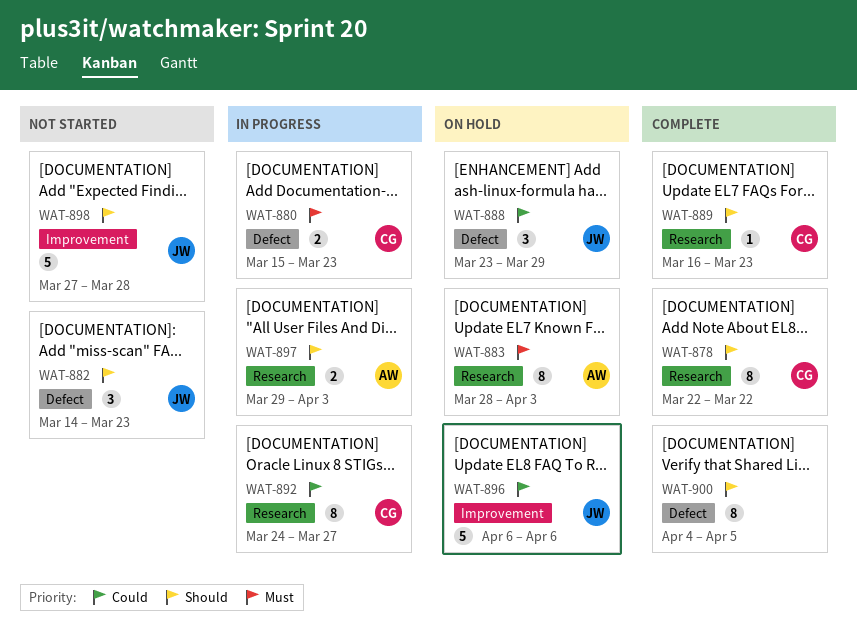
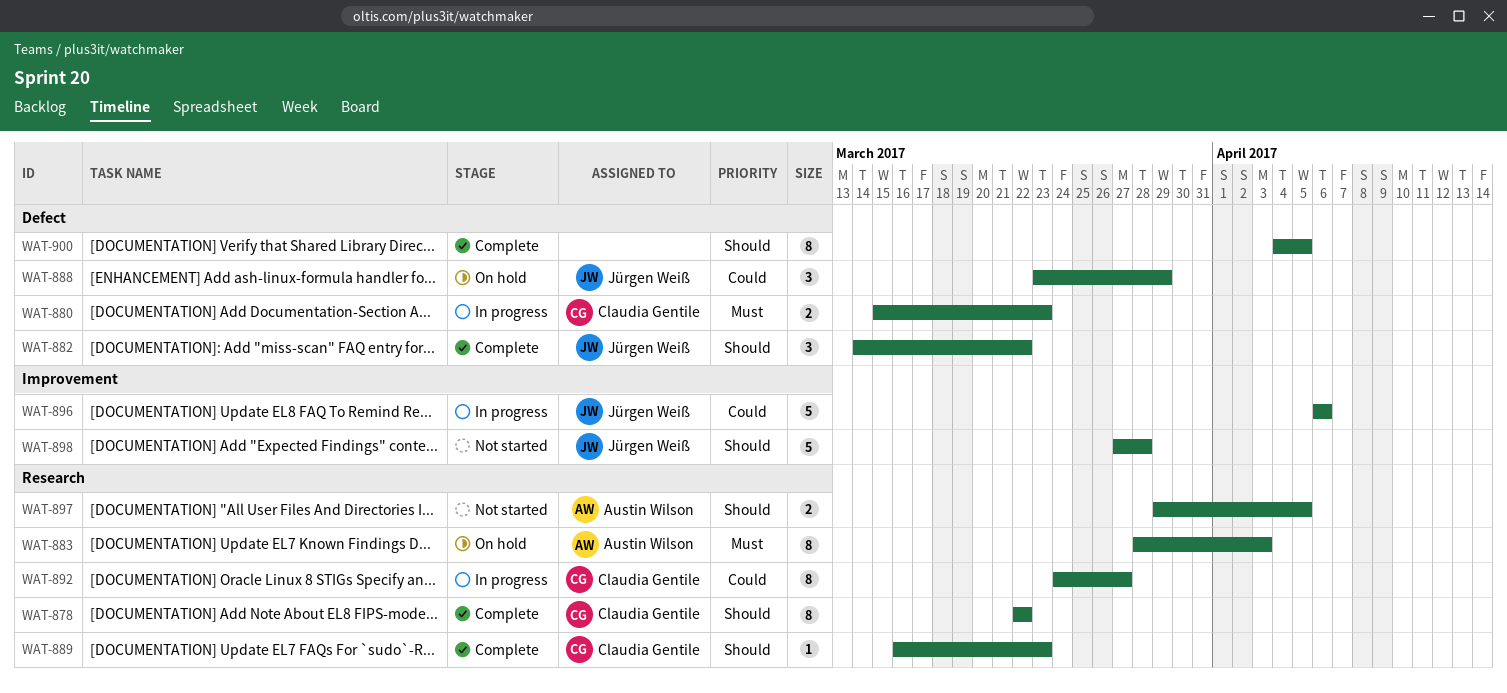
WAT-882, status: Not started -> Complete
WAT-882, due: Mar 23 -> Mar 22
WAT-896, status: On hold -> In progress
WAT-897, status: In progress -> Not started
WAT-897, due: Apr 3 -> Apr 5

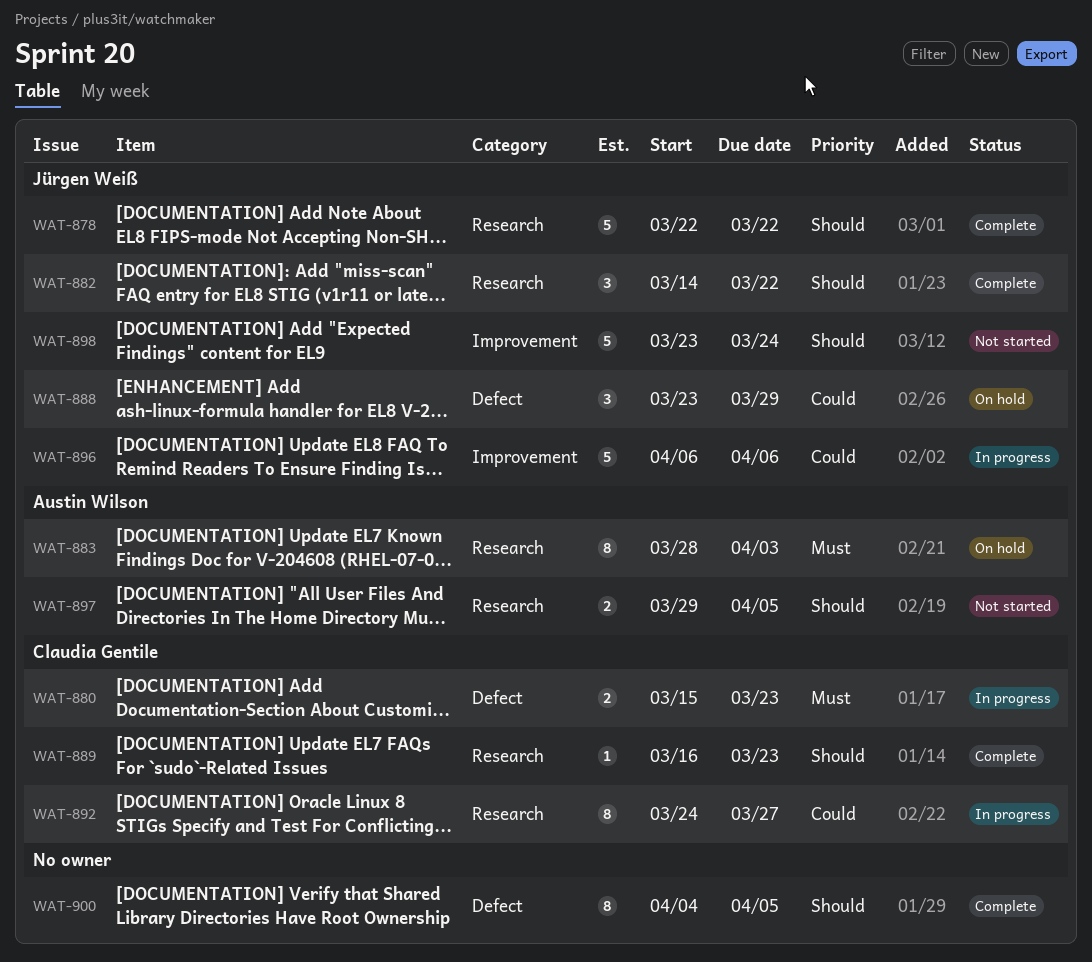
WAT-878, owner: Claudia Gentile -> Jürgen Weiß
WAT-878, estimate: 8 -> 5
WAT-882, label: Defect -> Research
WAT-898, start: Mar 27 -> Mar 23
WAT-898, due: Mar 28 -> Mar 24

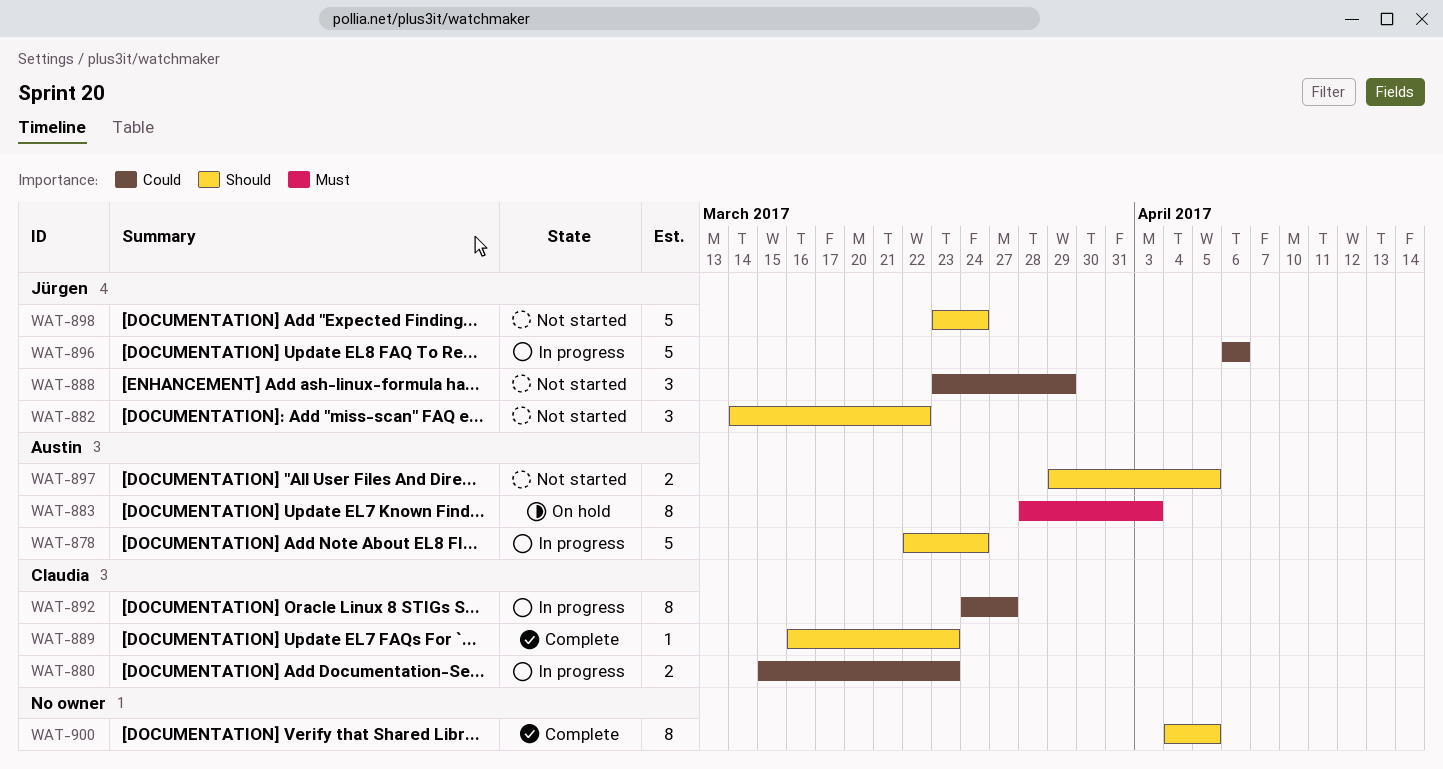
WAT-878, status: Complete -> In progress
WAT-878, owner: Jürgen Weiß -> Austin Wilson
WAT-878, due: Mar 22 -> Mar 24
WAT-880, priority: Must -> Could
WAT-882, status: Complete -> Not started
WAT-888, status: On hold -> Not started

